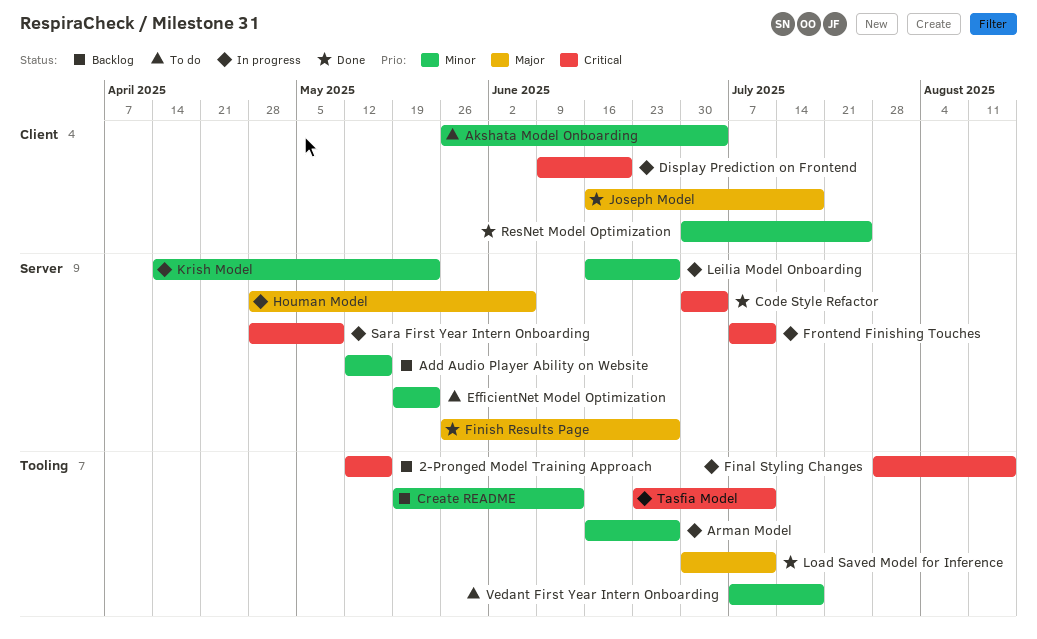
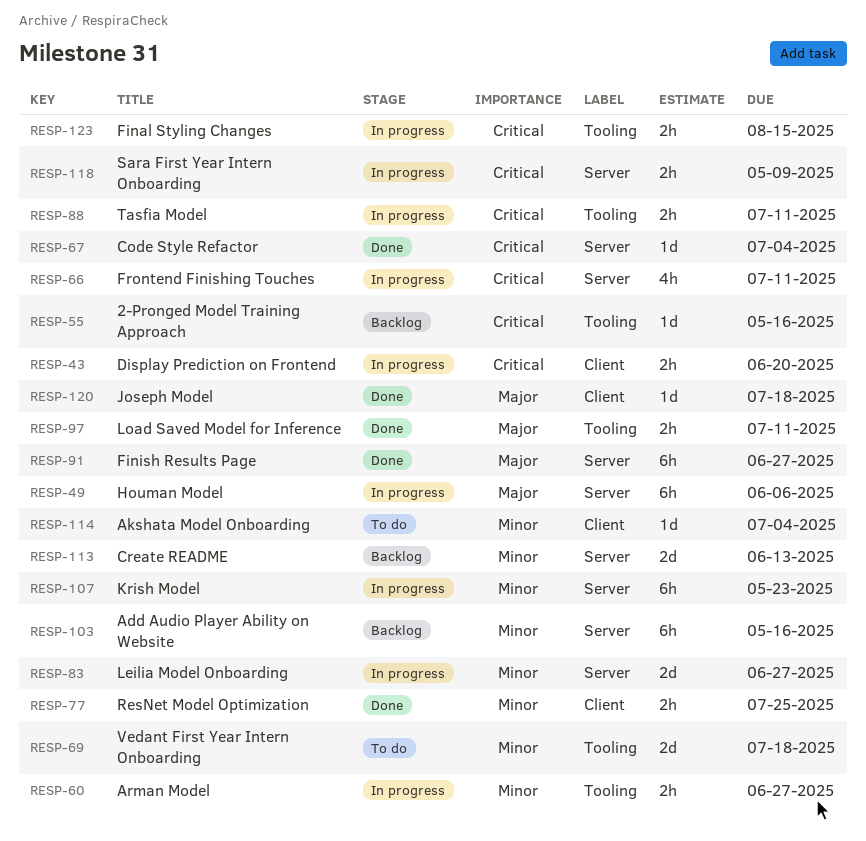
Create README, label: Tooling -> Server
EfficientNet Model Optimization: present -> none

